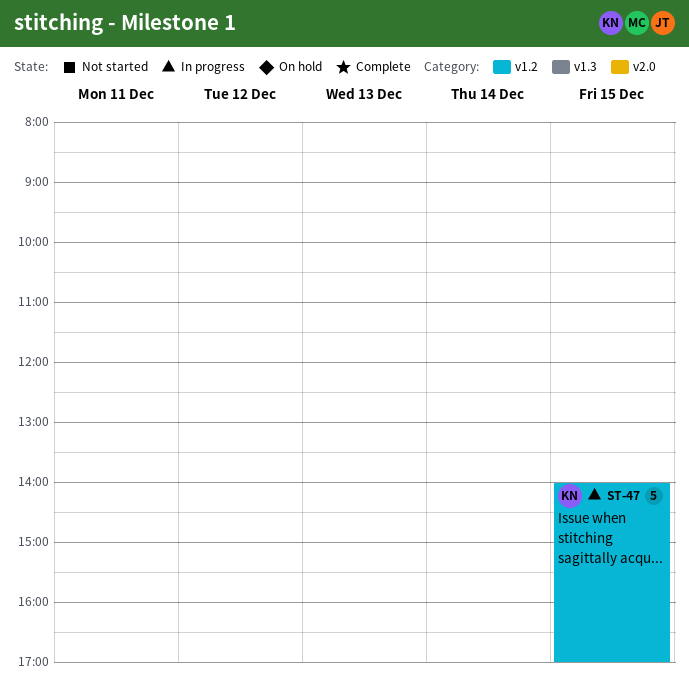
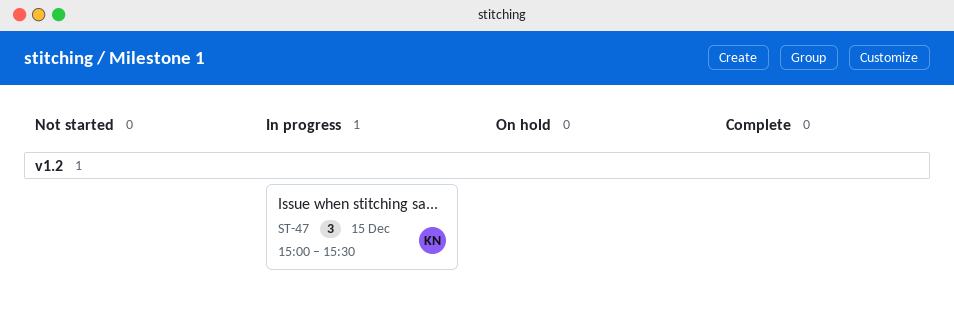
ST-47, estimate: 5 -> 3
ST-47, begins: 14:00 -> 15:00
ST-47, ends: 17:00 -> 15:30

